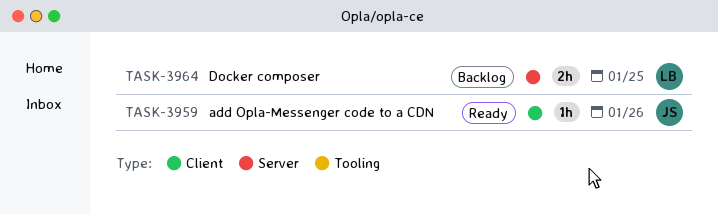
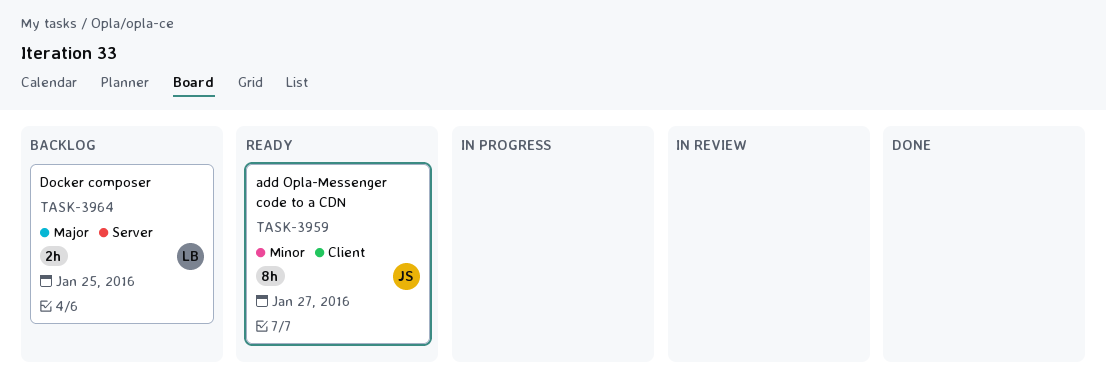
TASK-3959, estimate: 1h -> 8h
TASK-3959, due: Jan 26 -> Jan 27

